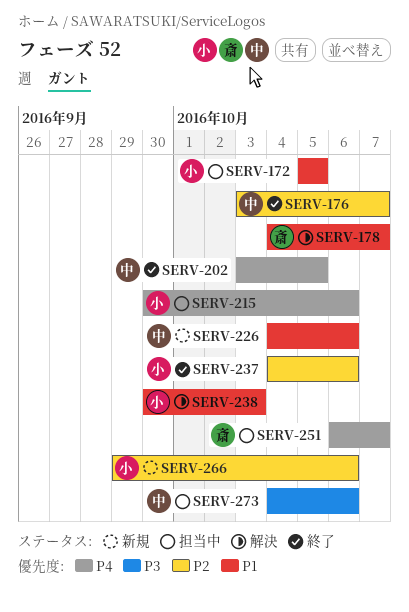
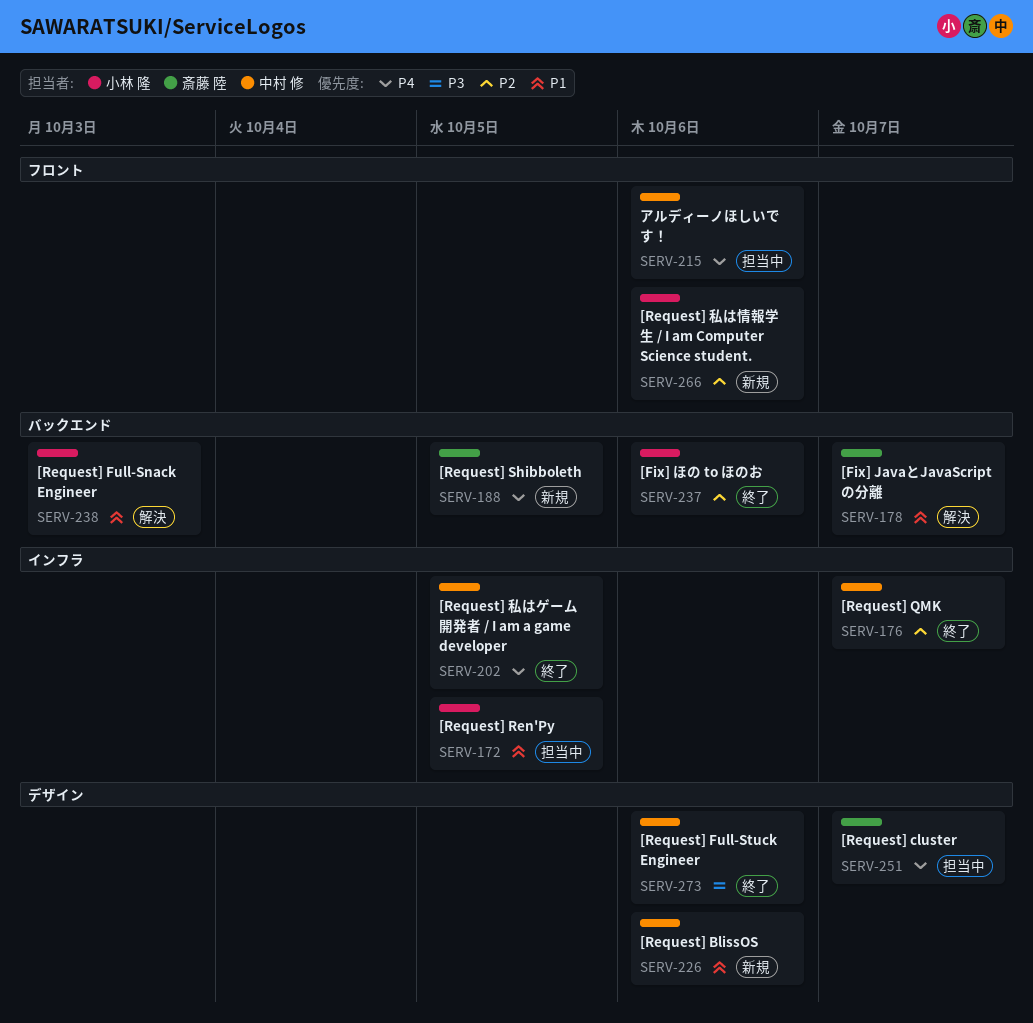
SERV-188: none -> present
SERV-215, owner: 小林 隆 -> 中村 修
SERV-273, status: 担当中 -> 終了

